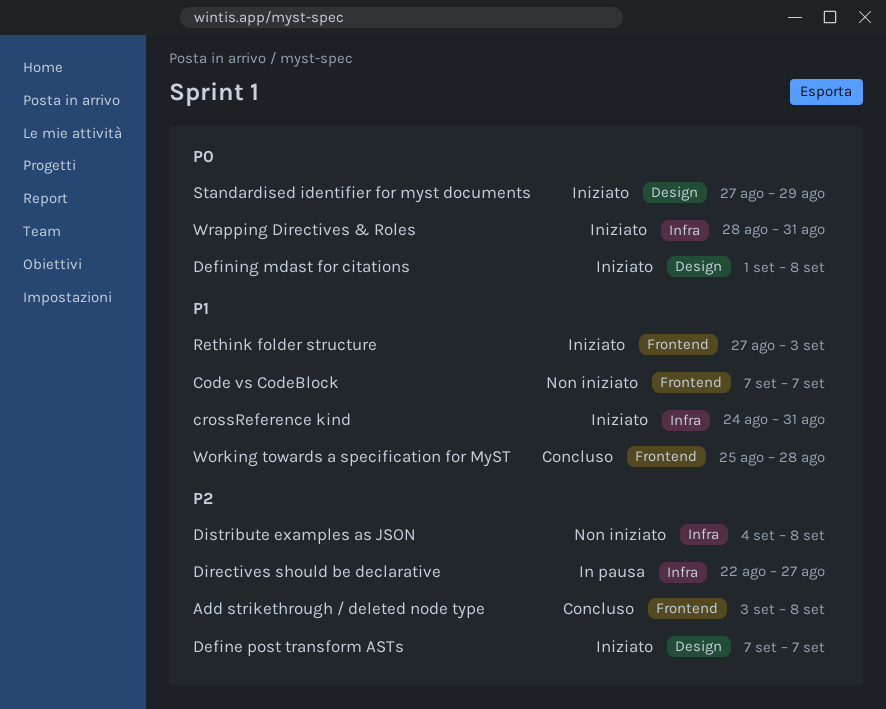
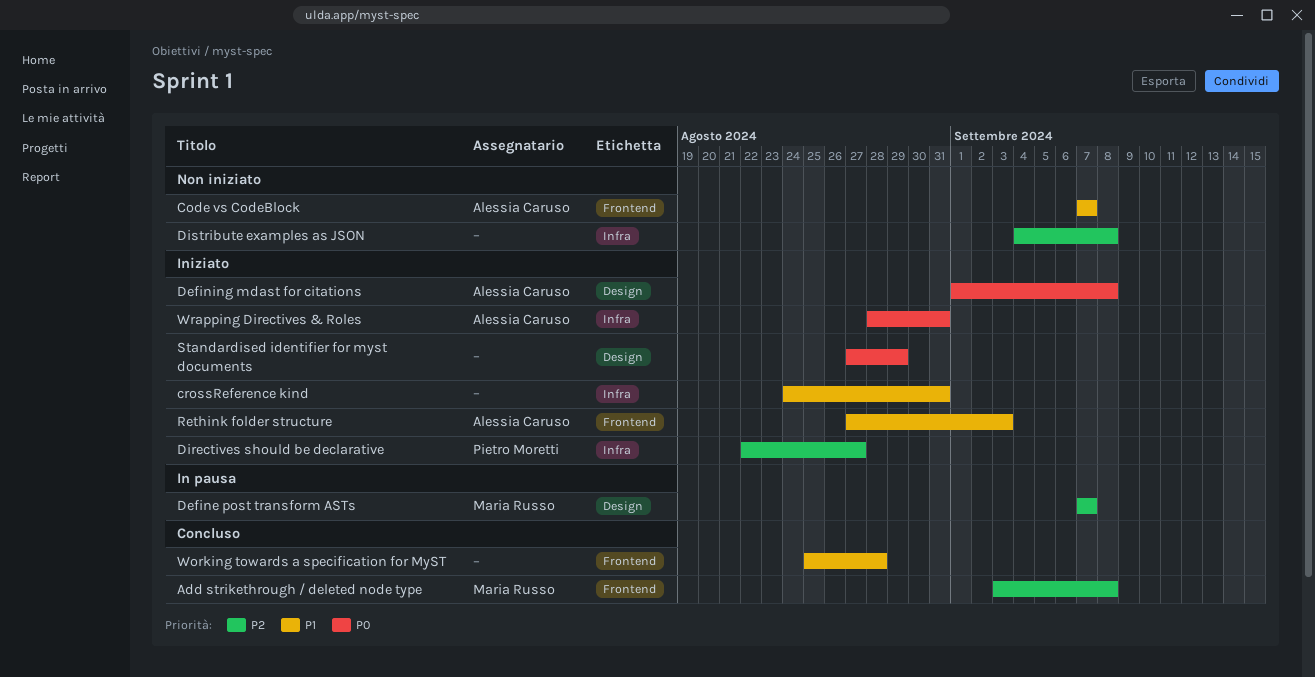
Define post transform ASTs, status: Iniziato -> In pausa
Directives should be declarative, status: In pausa -> Iniziato

